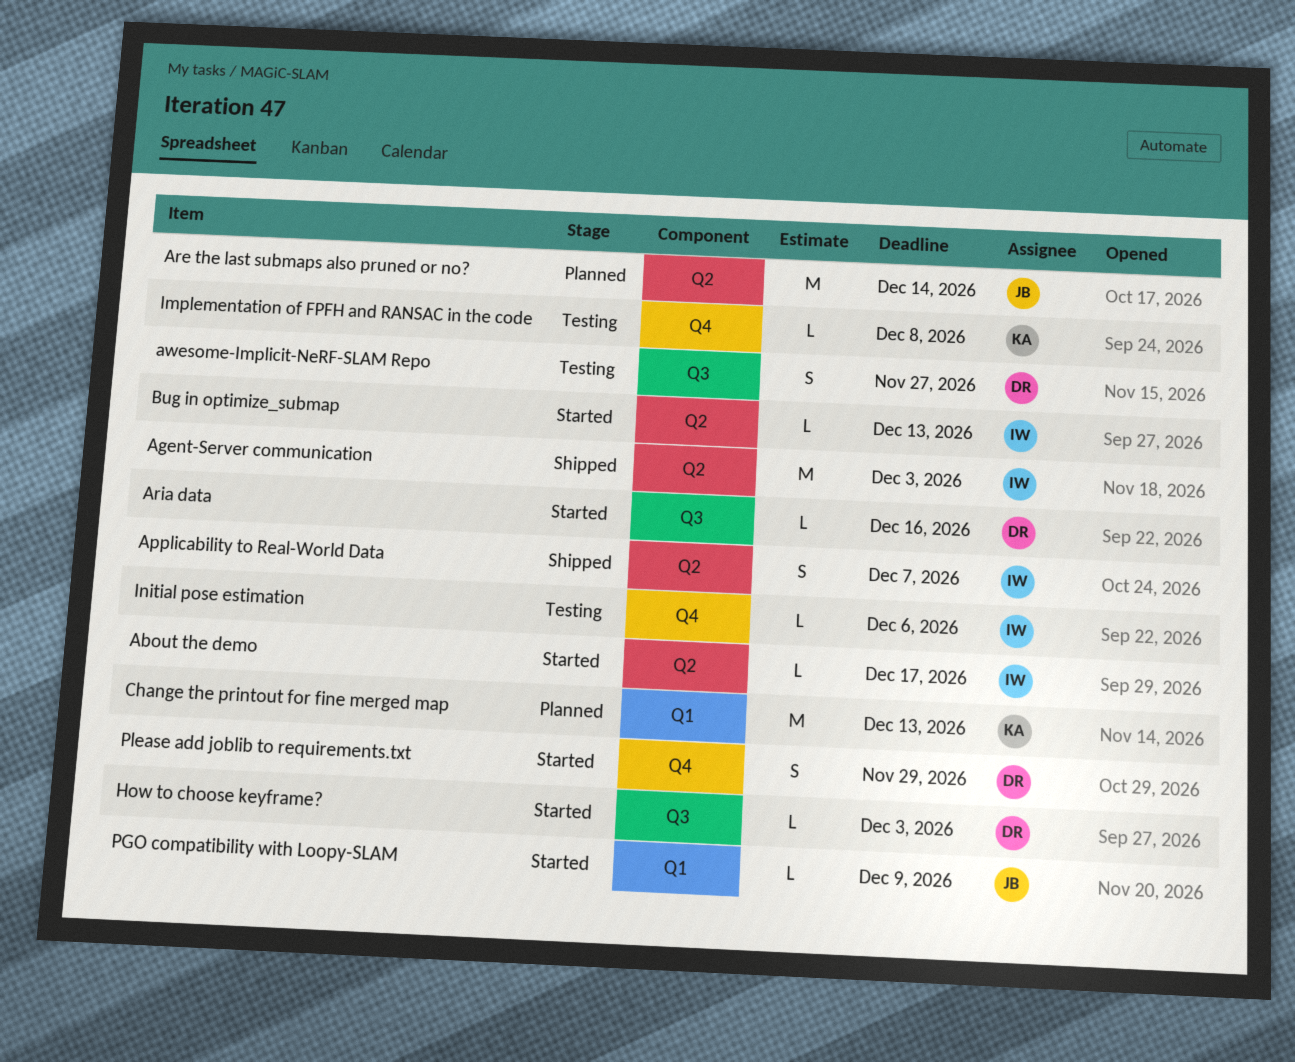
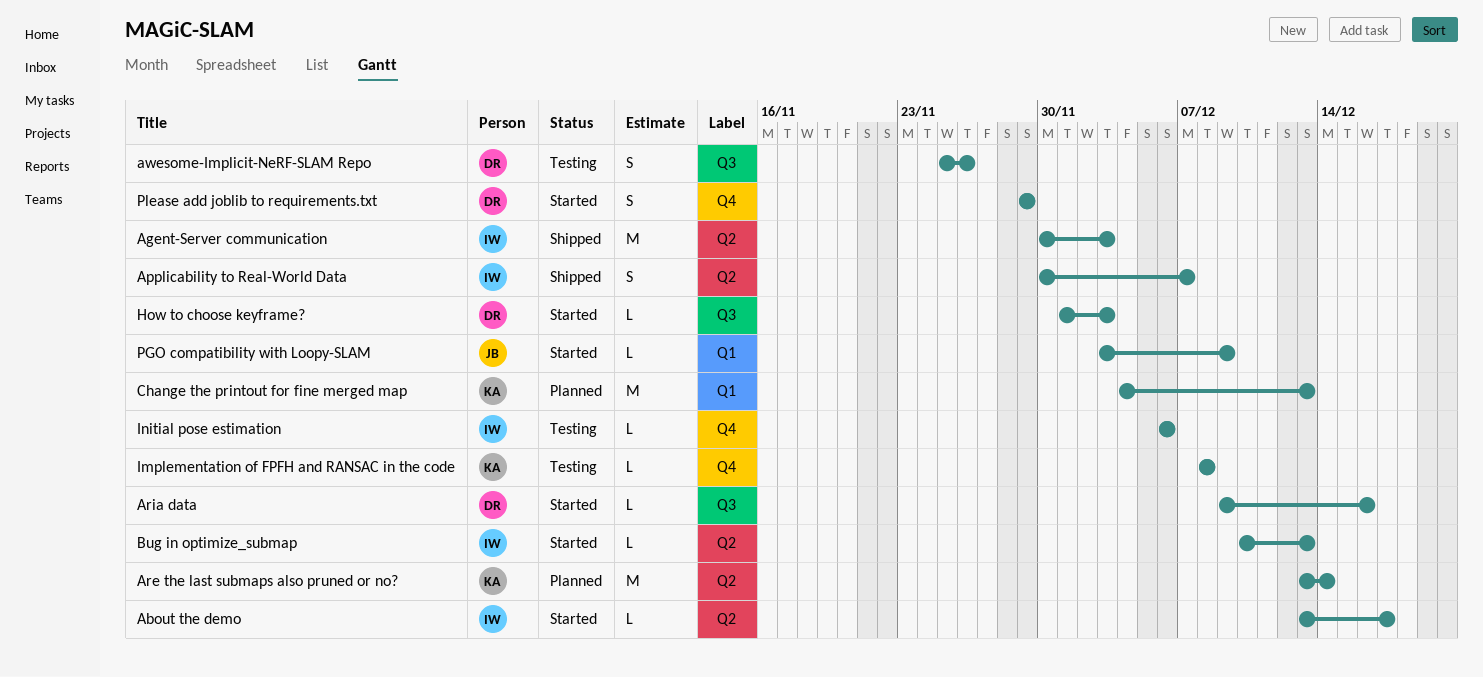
Are the last submaps also pruned or no?, owner: JB -> KA
awesome-Implicit-NeRF-SLAM Repo, due: Nov 27 -> Nov 26

